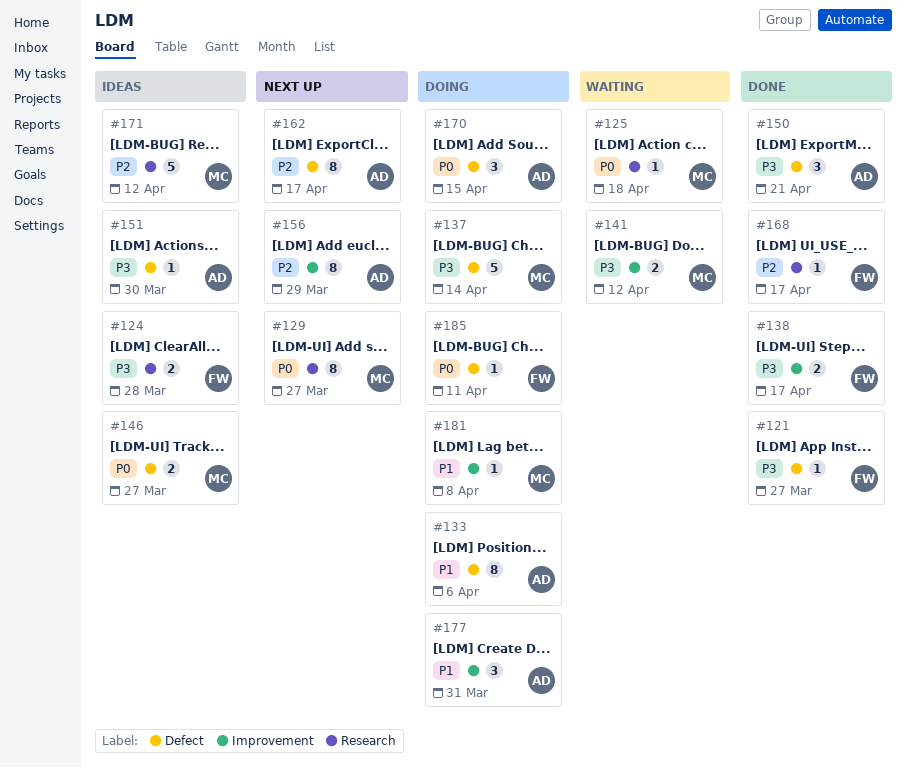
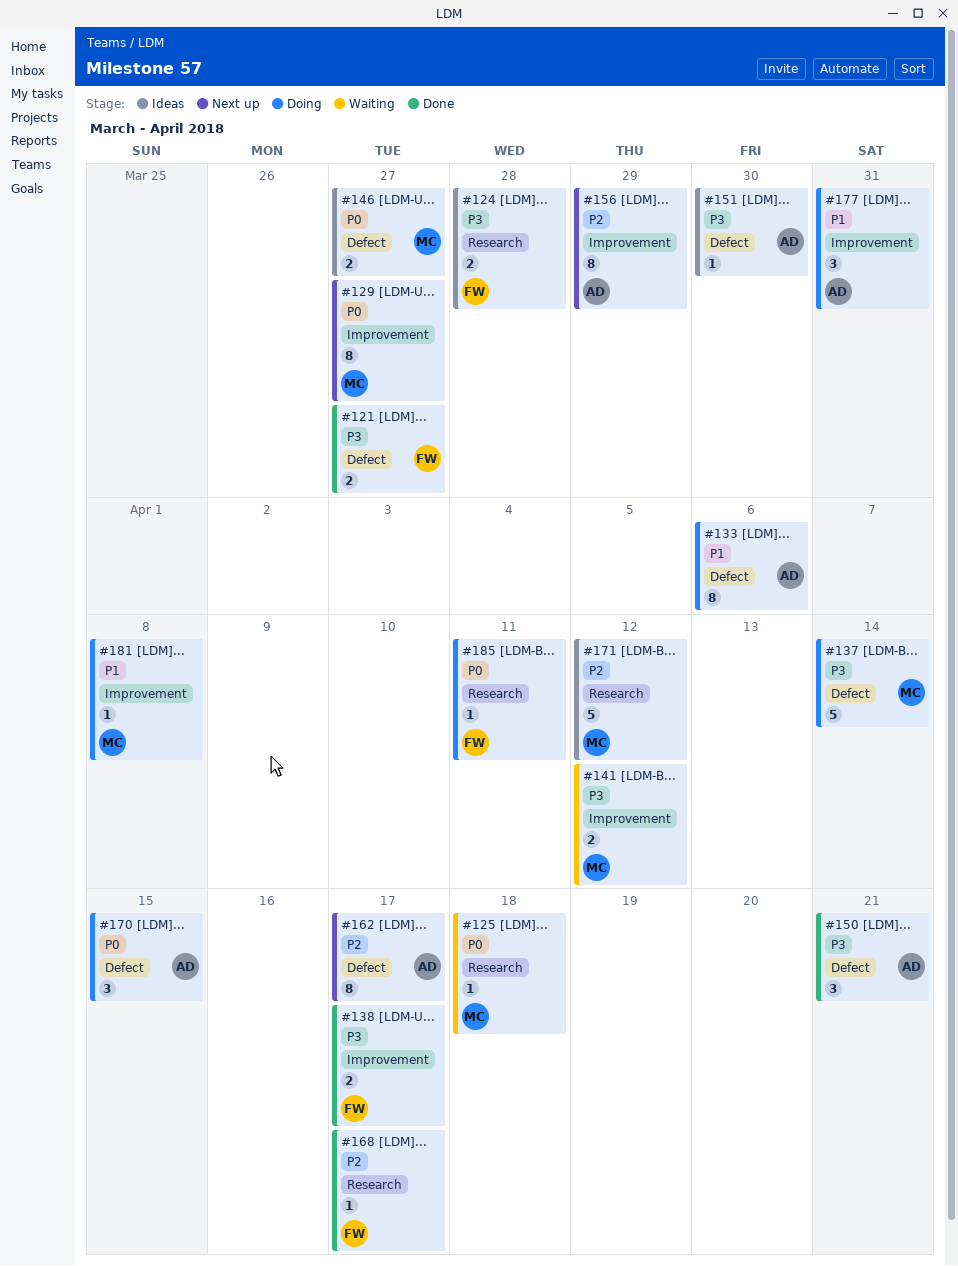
#121, estimate: 1 -> 2
#129, label: Research -> Improvement
#185, label: Defect -> Research

